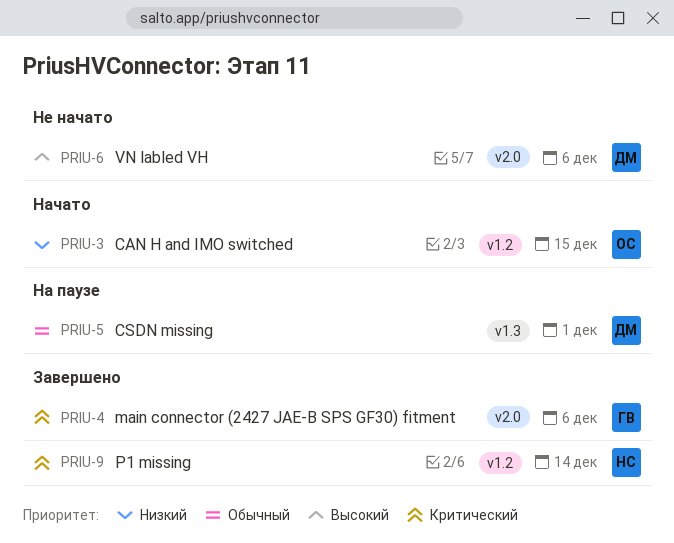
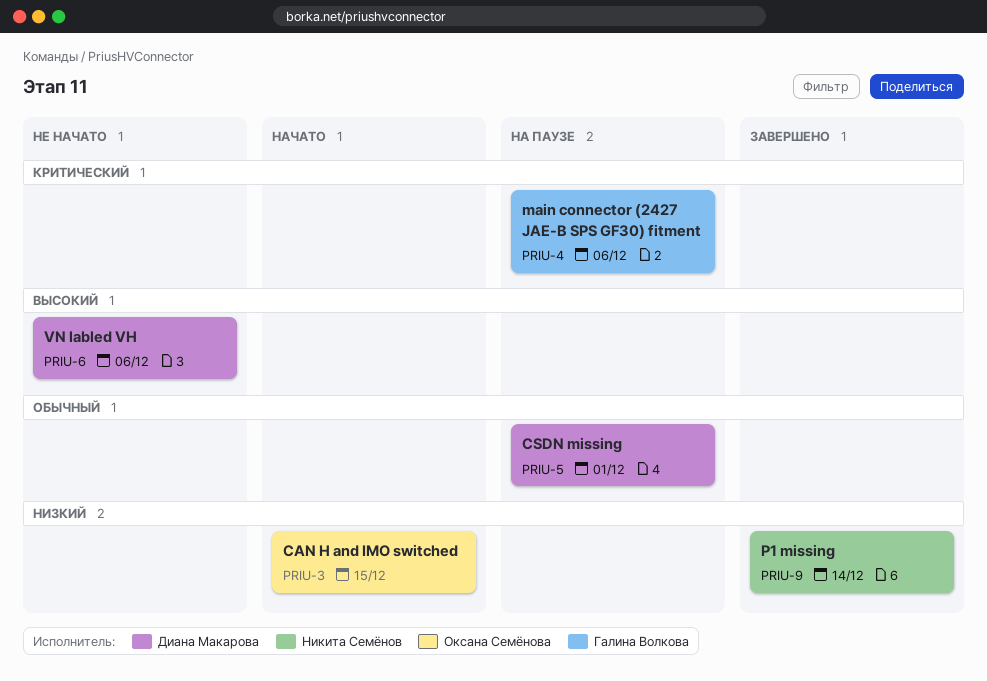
PRIU-4, status: Завершено -> На паузе
PRIU-9, priority: Критический -> Низкий

